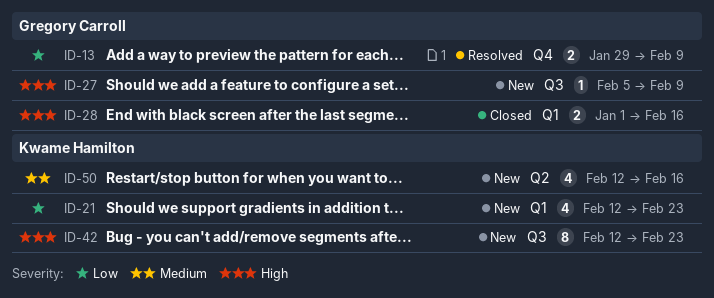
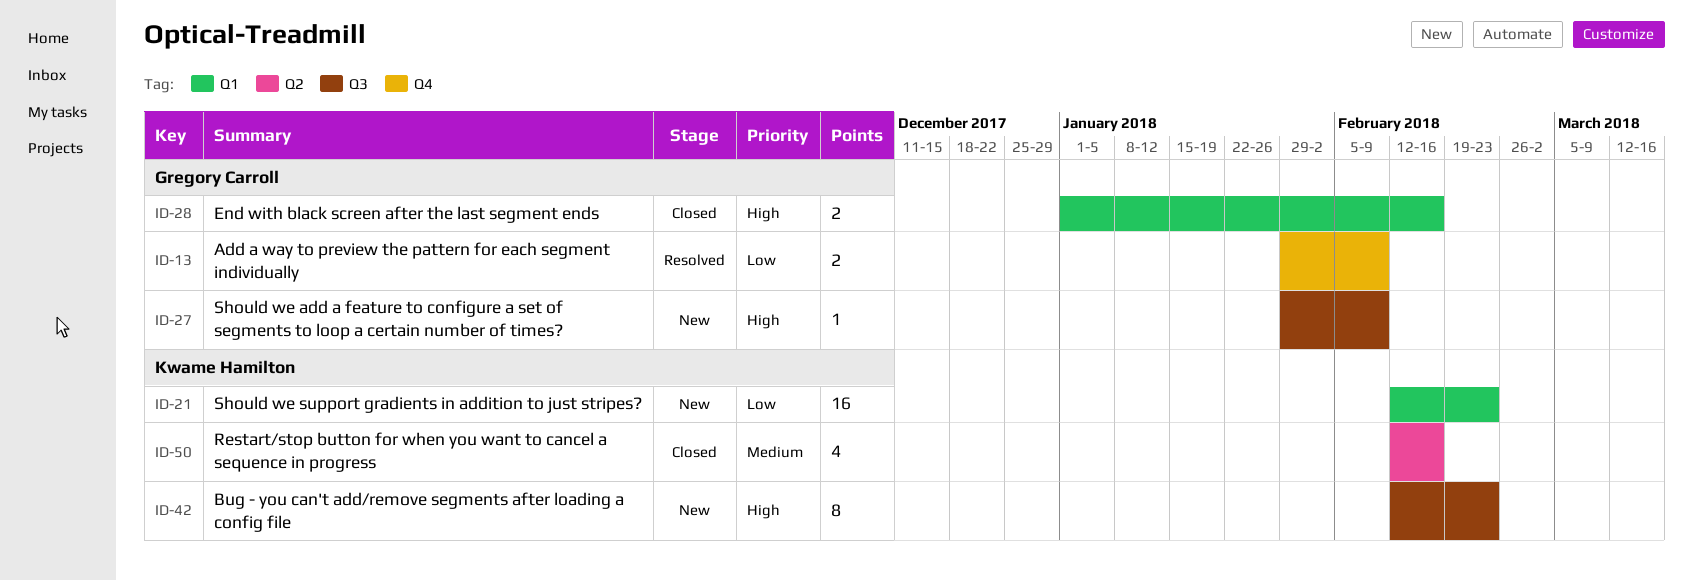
ID-21, estimate: 4 -> 16
ID-27, start: Feb 5 -> Jan 29
ID-50, status: New -> Closed

